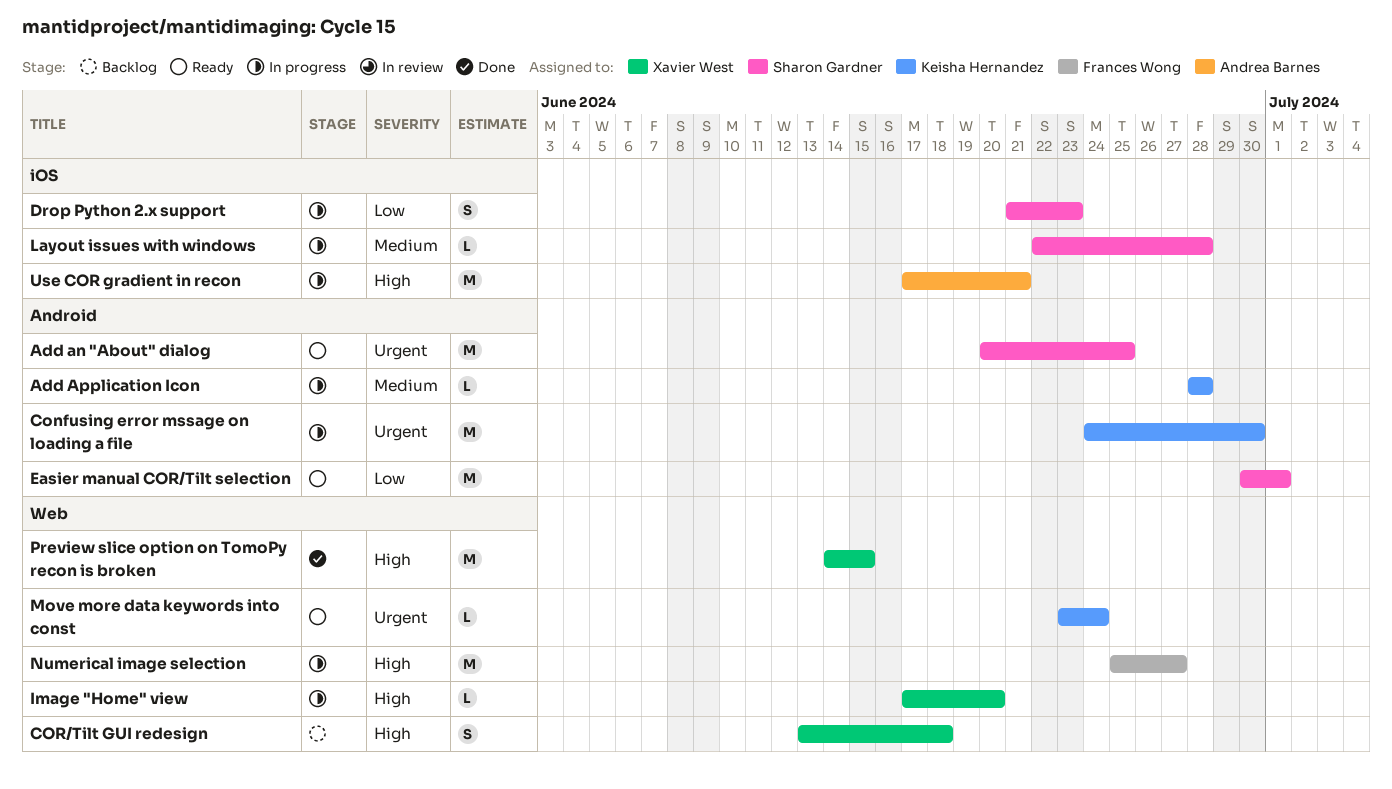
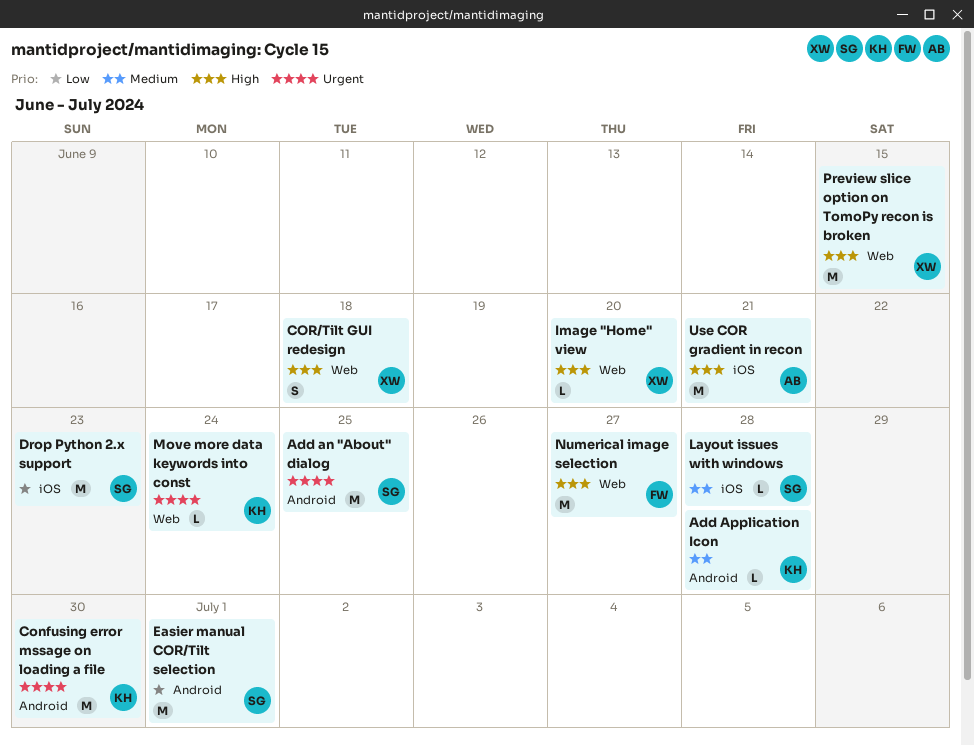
Drop Python 2.x support, estimate: S -> M

